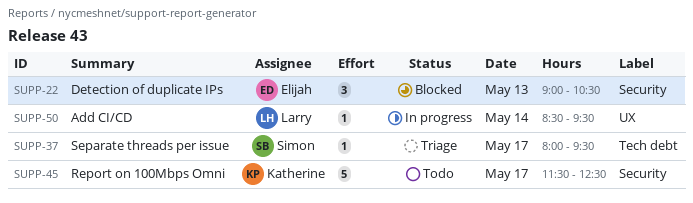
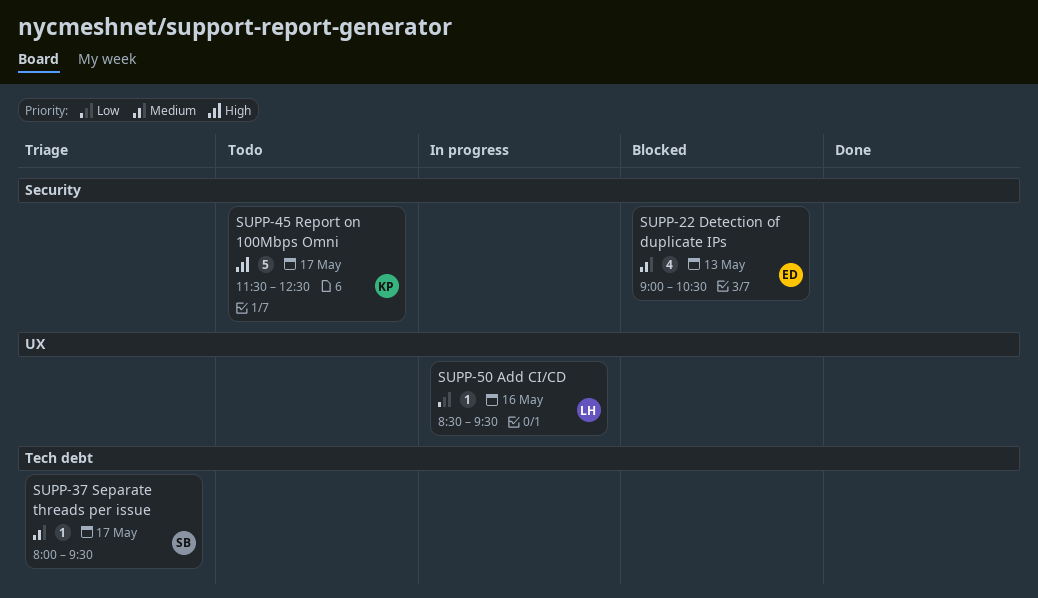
SUPP-22, estimate: 3 -> 4
SUPP-50, day: May 14 -> May 16

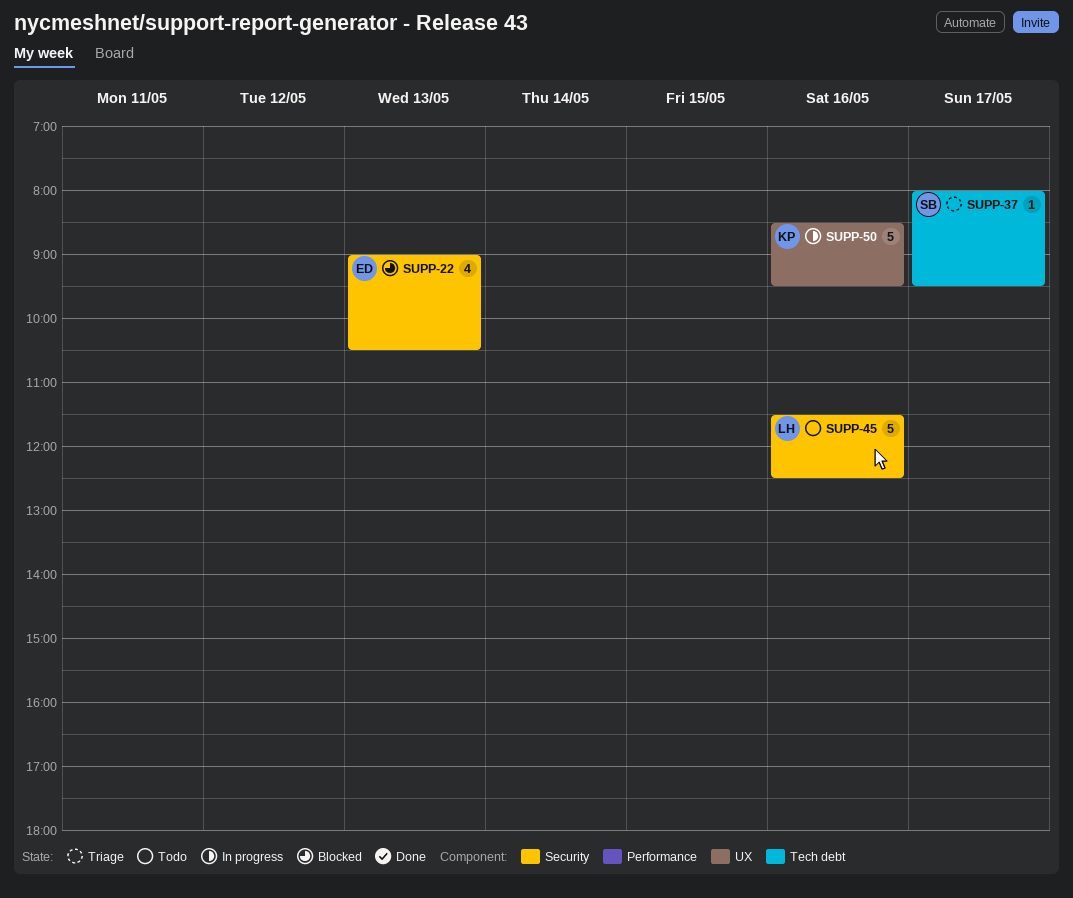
SUPP-45, owner: KP -> LH
SUPP-45, day: May 17 -> May 16
SUPP-50, owner: LH -> KP
SUPP-50, estimate: 1 -> 5

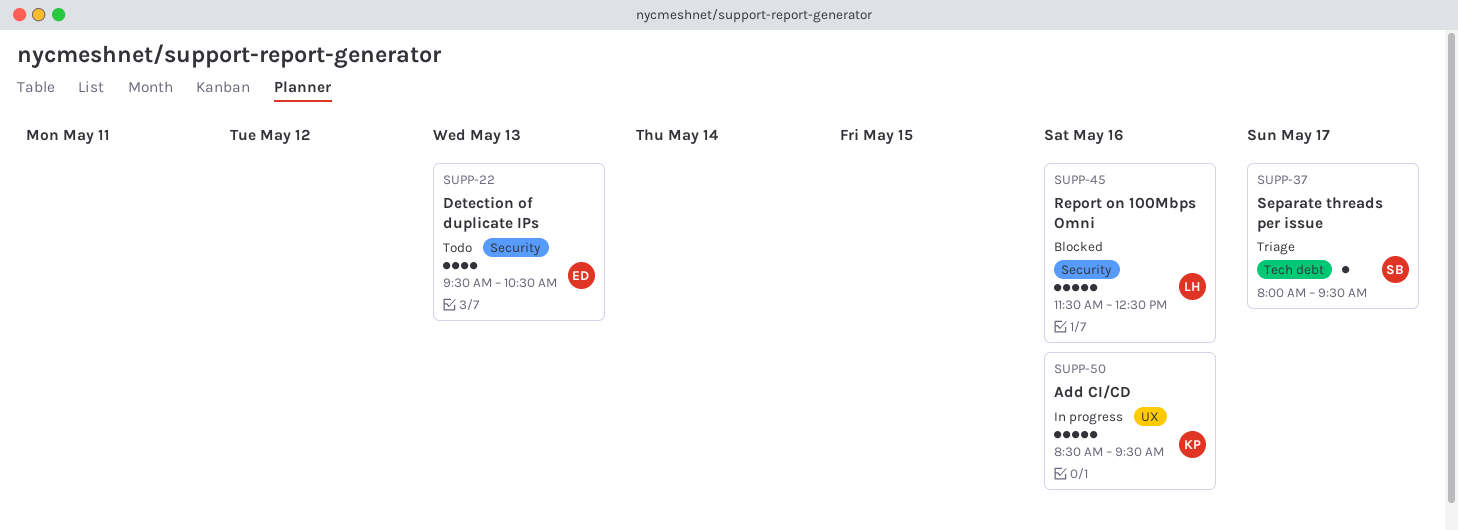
SUPP-22, status: Blocked -> Todo
SUPP-22, begins: 09:00 -> 09:30
SUPP-45, status: Todo -> Blocked

